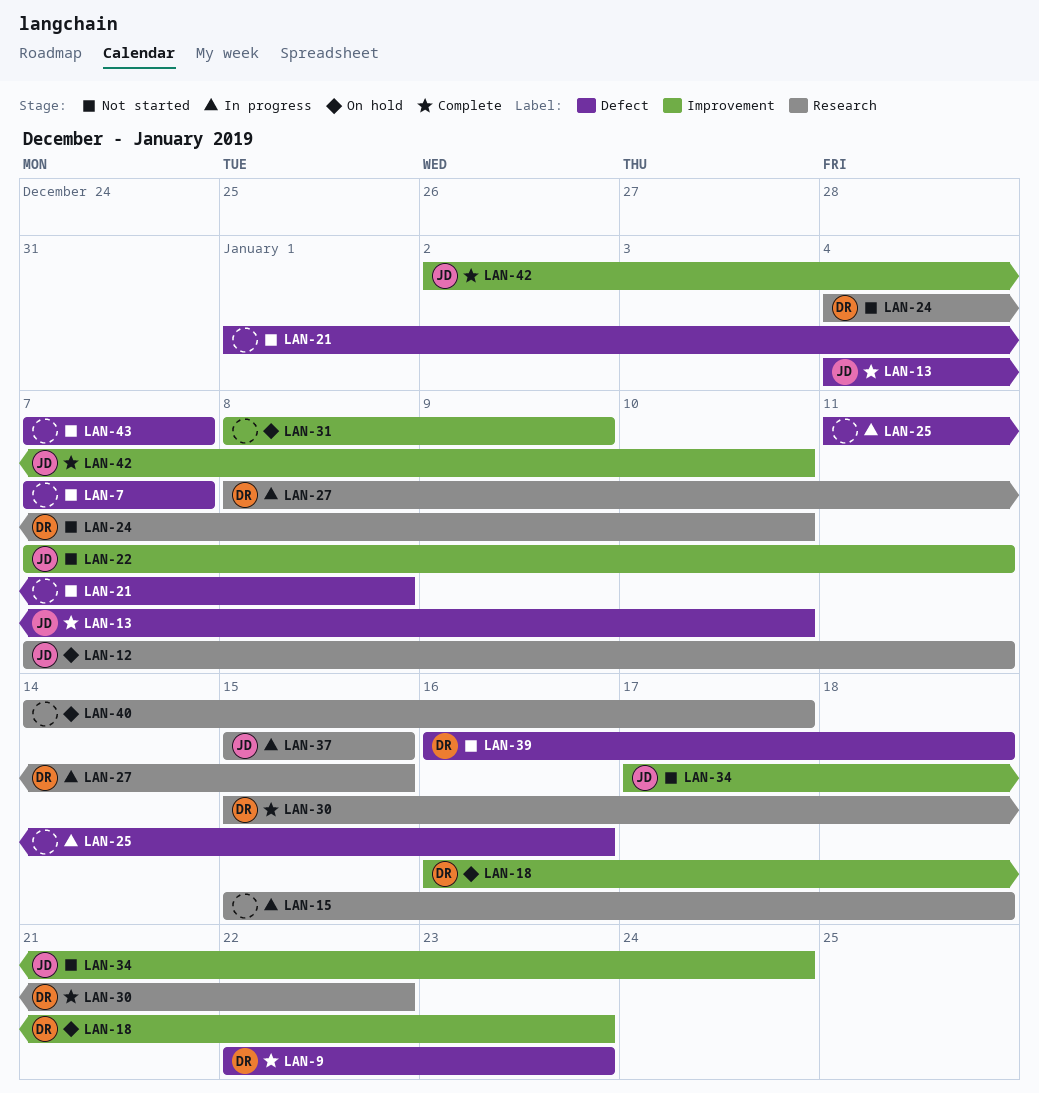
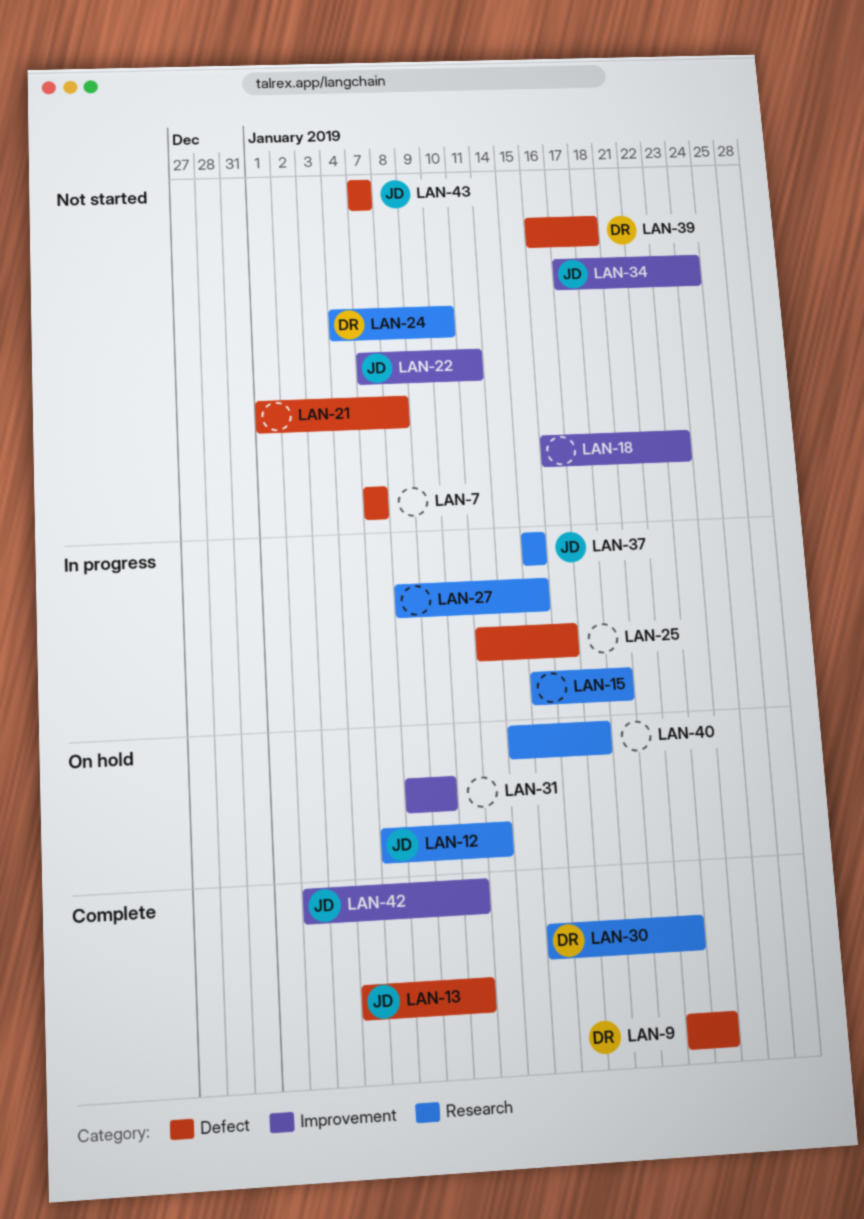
LAN-18, status: On hold -> Not started
LAN-18, owner: DR -> none
LAN-27, owner: DR -> none
LAN-43, owner: none -> JD

